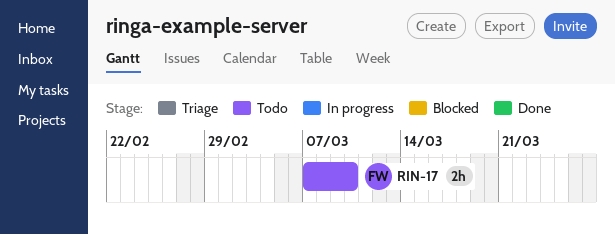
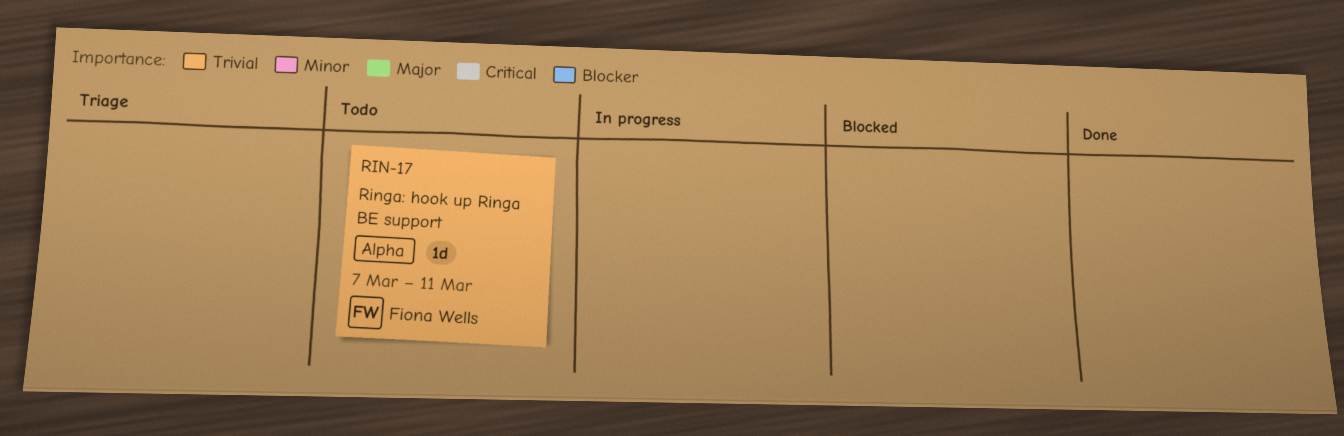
RIN-17, estimate: 2h -> 1d
RIN-17, due: Mar 10 -> Mar 11

